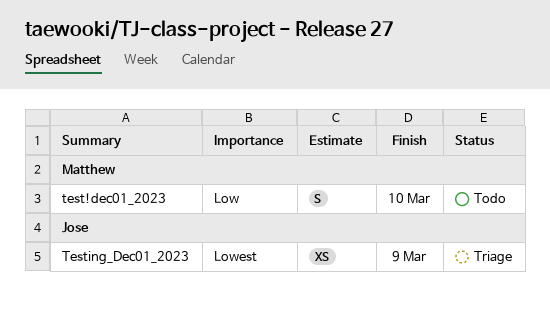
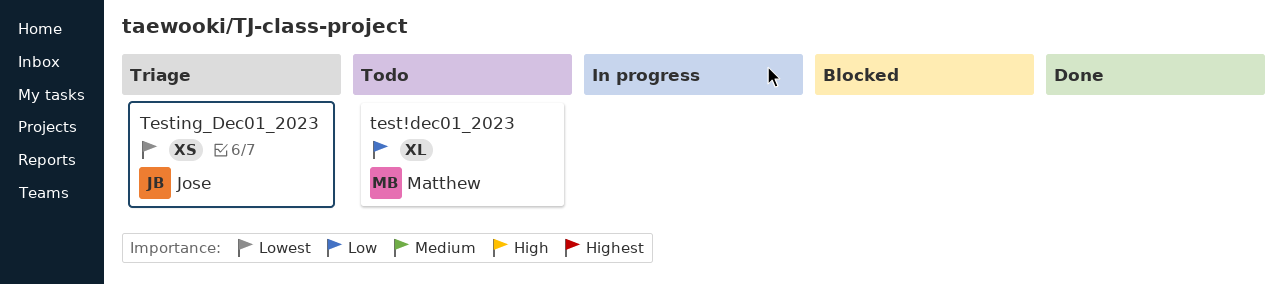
test!dec01_2023, estimate: S -> XL

